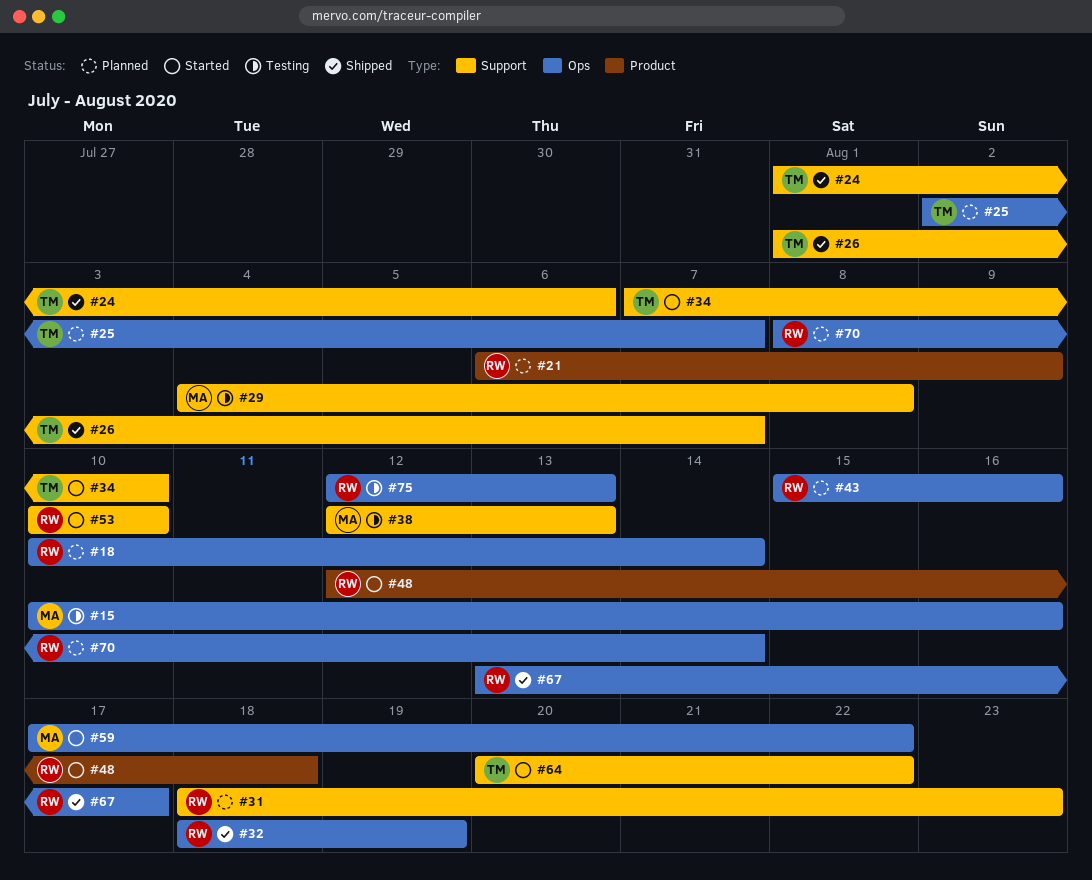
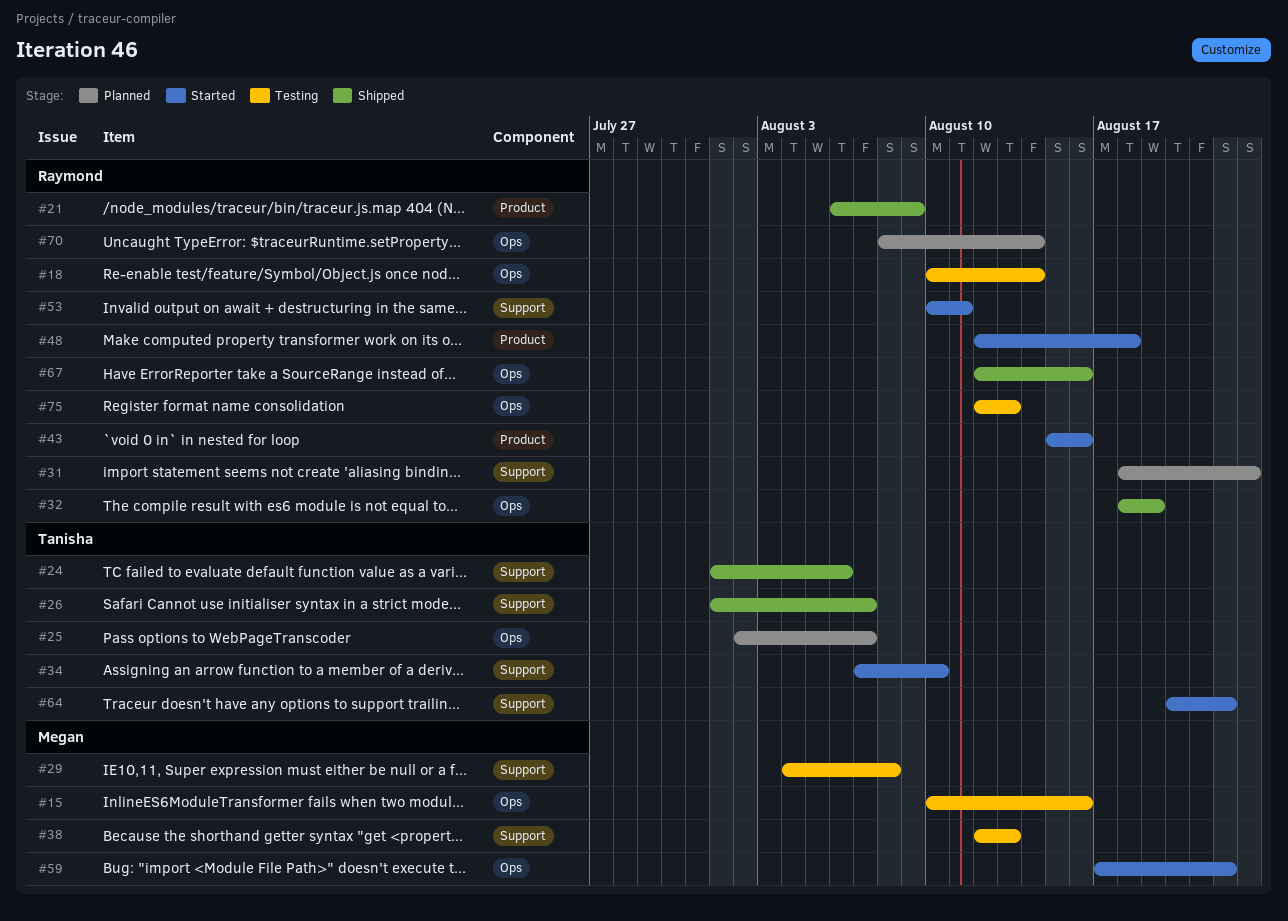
#18, status: Planned -> Testing
#21, status: Planned -> Shipped
#43, status: Planned -> Started
#43, label: Ops -> Product
#53, due: Aug 10 -> Aug 11
#67, start: Aug 13 -> Aug 12
#67, due: Aug 17 -> Aug 16

